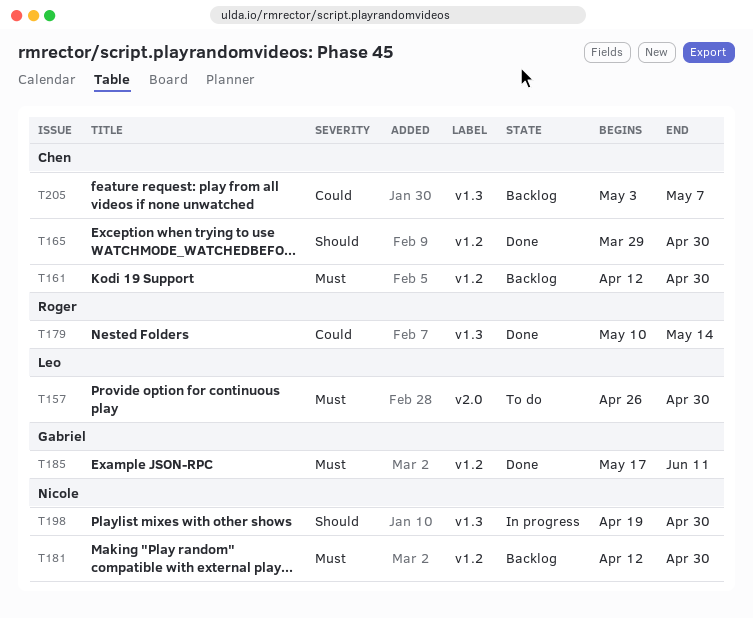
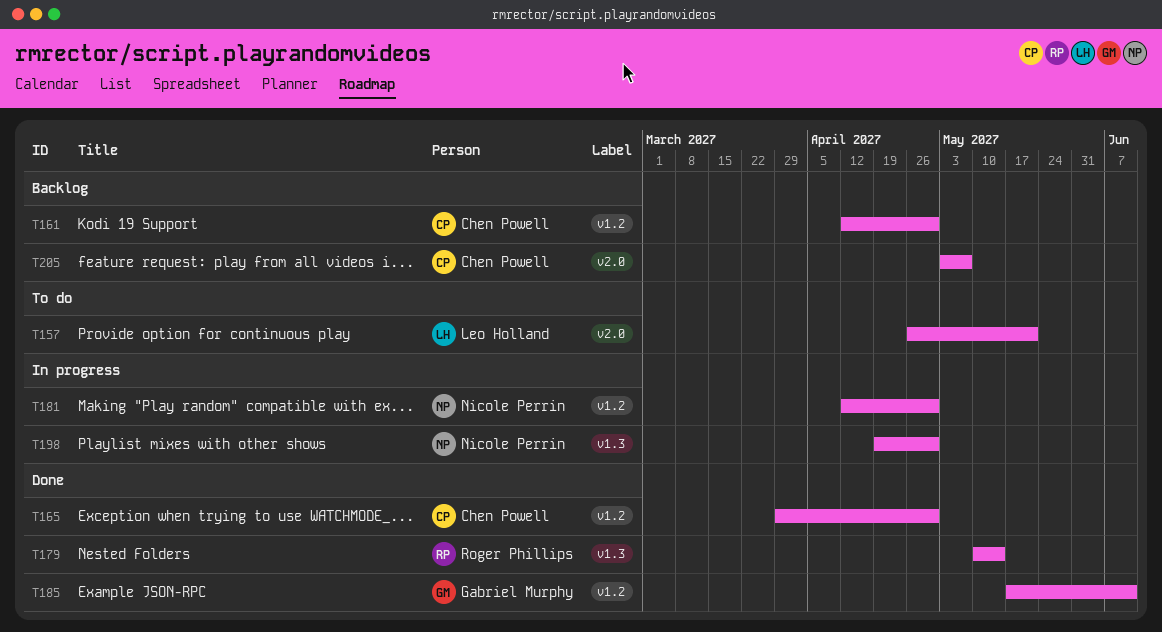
T157, due: Apr 30 -> May 21
T181, status: Backlog -> In progress
T205, label: v1.3 -> v2.0

